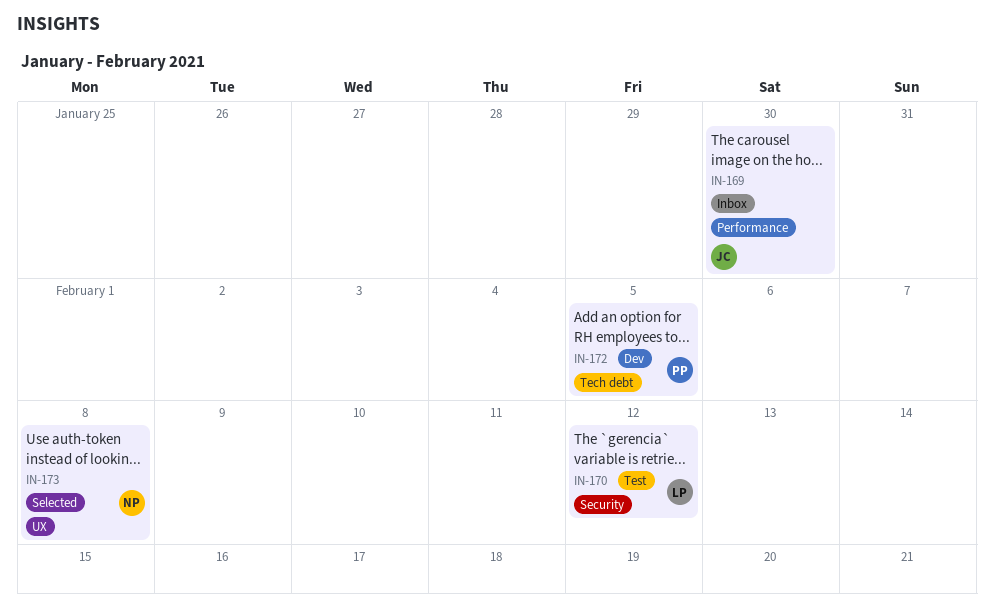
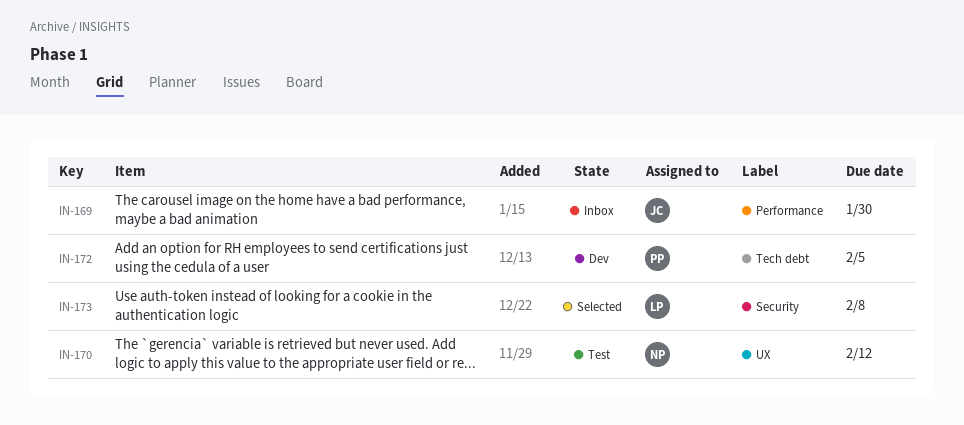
IN-170, owner: LP -> NP
IN-170, label: Security -> UX
IN-173, owner: NP -> LP
IN-173, label: UX -> Security

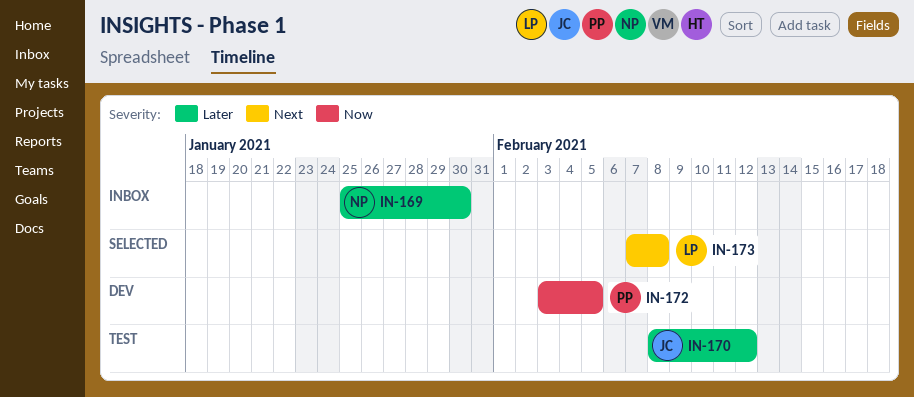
IN-169, owner: JC -> NP
IN-170, owner: NP -> JC

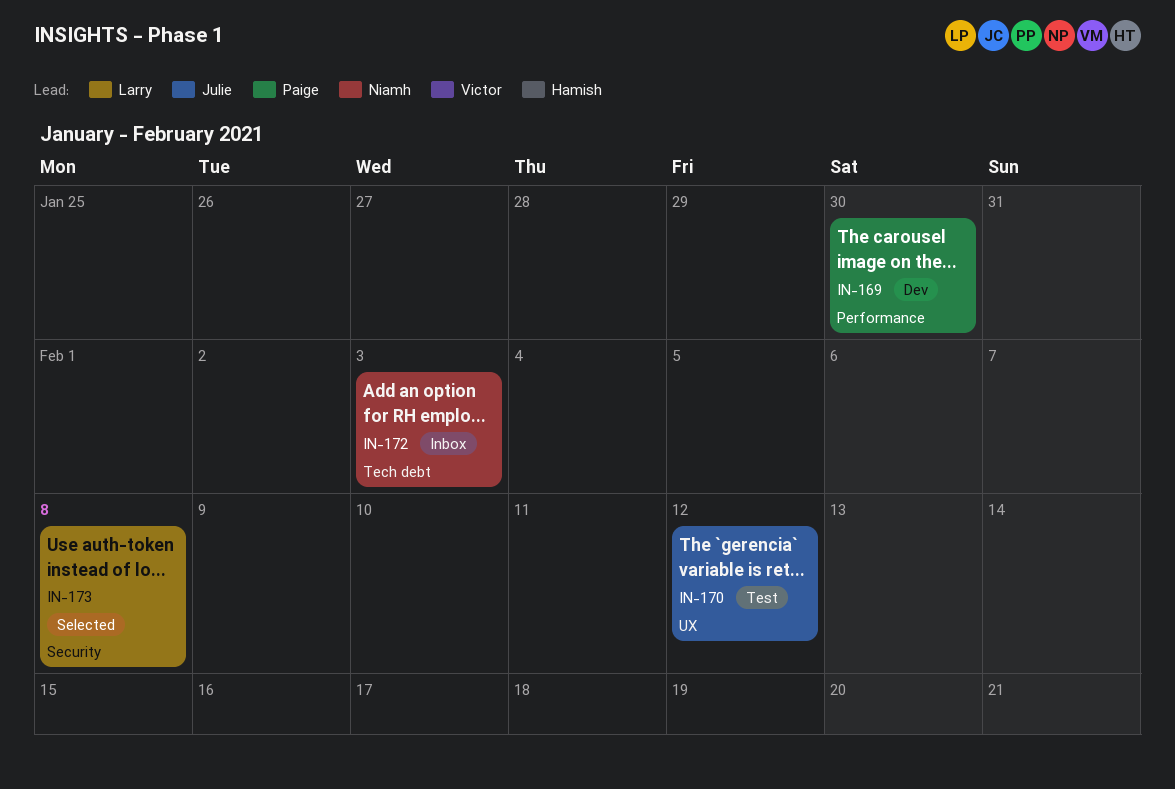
IN-169, status: Inbox -> Dev
IN-169, owner: Niamh -> Paige
IN-172, status: Dev -> Inbox
IN-172, owner: Paige -> Niamh
IN-172, due: Feb 5 -> Feb 3

